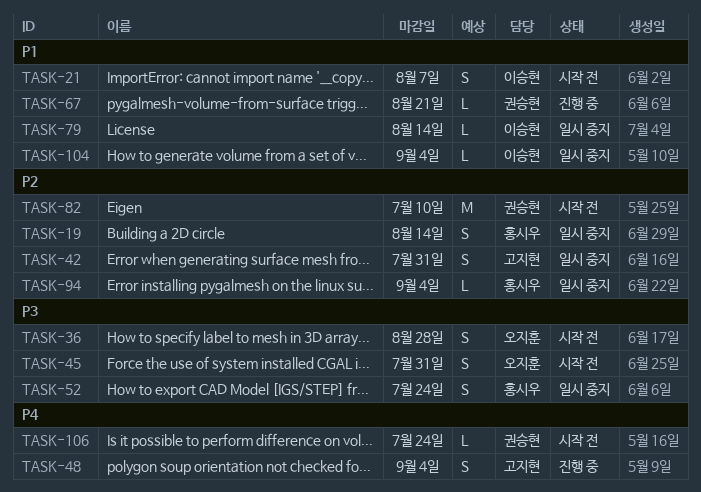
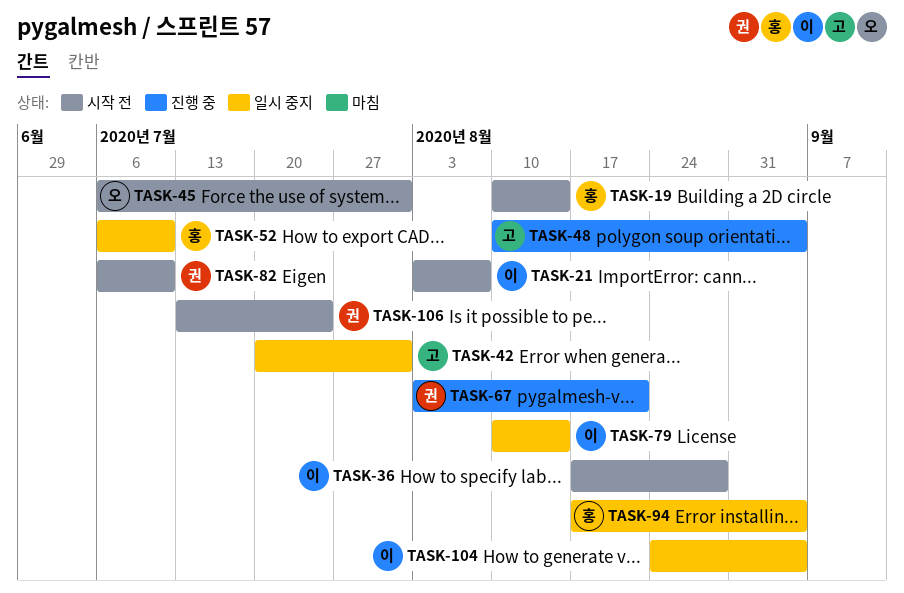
TASK-19, status: 일시 중지 -> 시작 전
TASK-36, owner: 오지훈 -> 이승현
TASK-52, due: Jul 24 -> Jul 10

